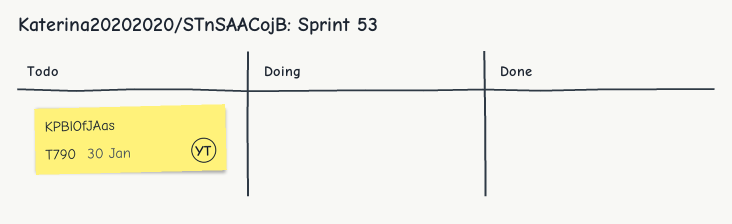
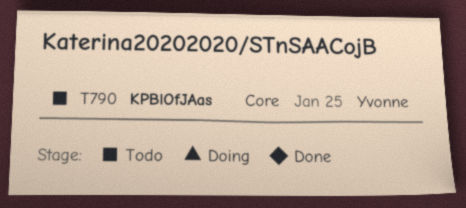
T790, due: Jan 30 -> Jan 25

